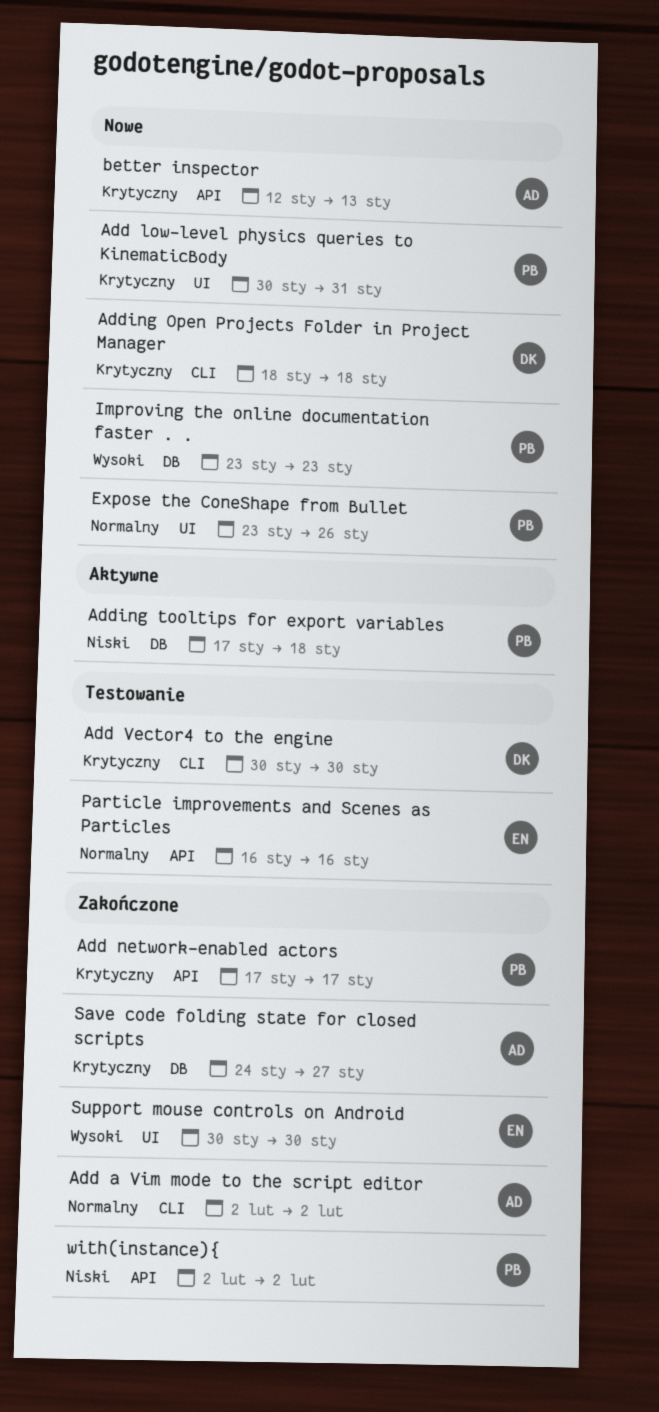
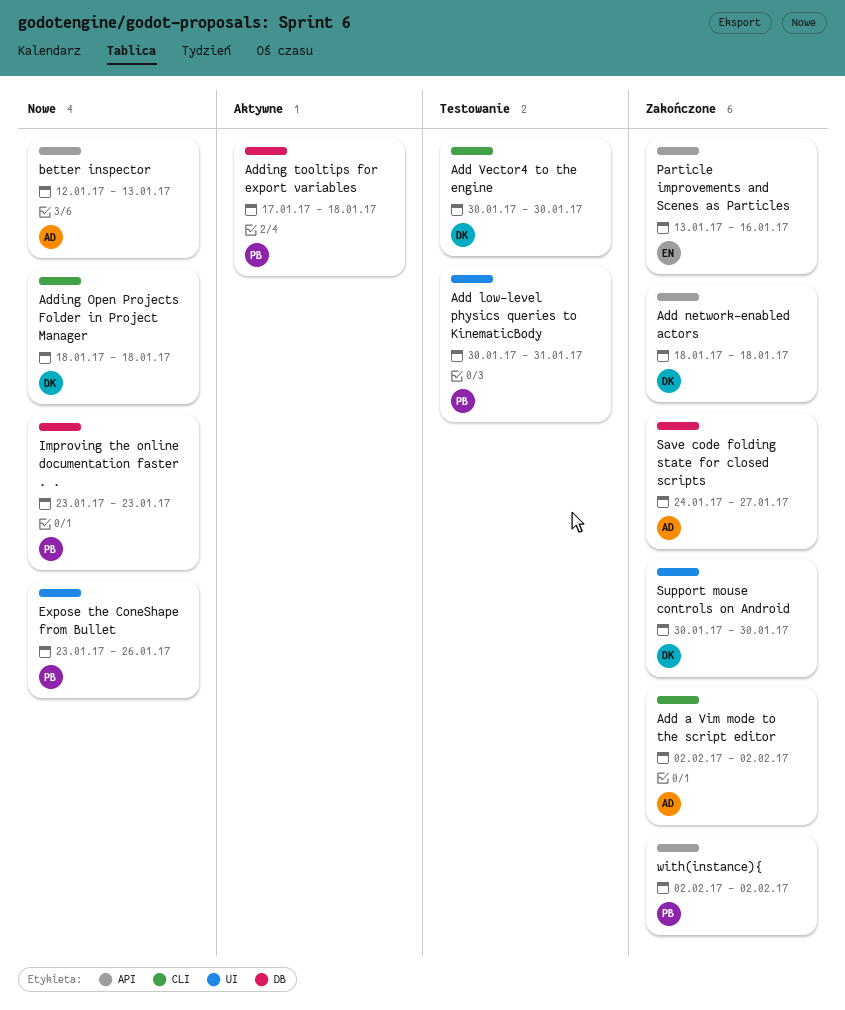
Add low-level physics queries to KinematicBody, status: Nowe -> Testowanie
Add network-enabled actors, owner: PB -> DK
Add network-enabled actors, start: Jan 17 -> Jan 18
Add network-enabled actors, due: Jan 17 -> Jan 18
Particle improvements and Scenes as Particles, status: Testowanie -> Zakończone
Particle improvements and Scenes as Particles, start: Jan 16 -> Jan 13
Support mouse controls on Android, owner: EN -> DK

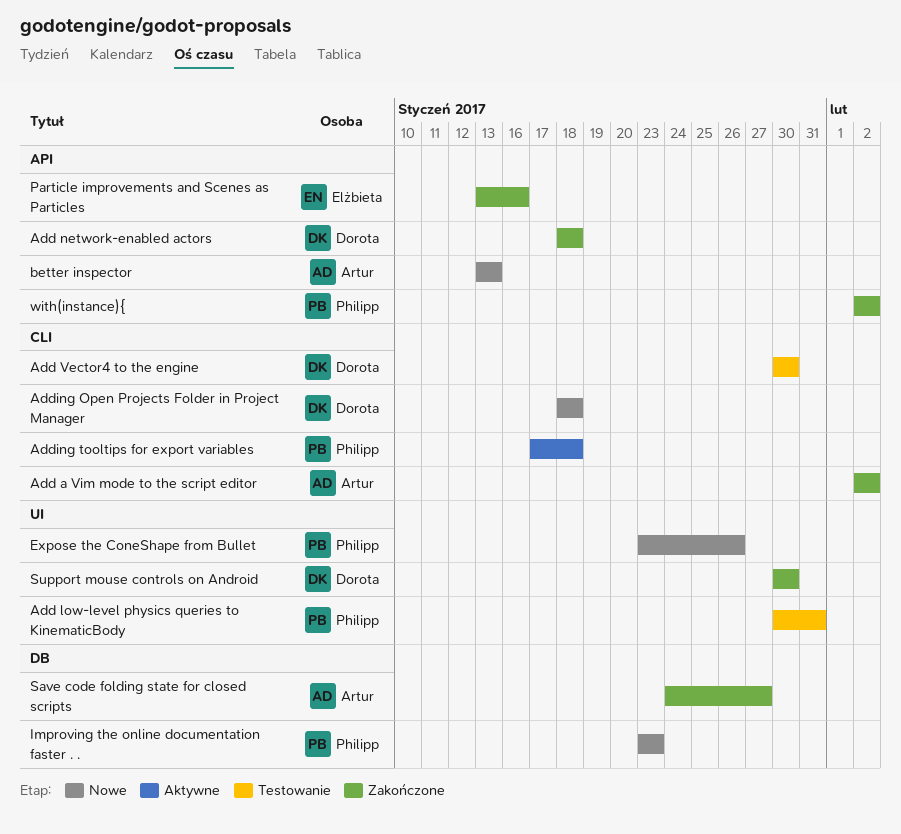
Adding tooltips for export variables, label: DB -> CLI
better inspector, start: Jan 12 -> Jan 13

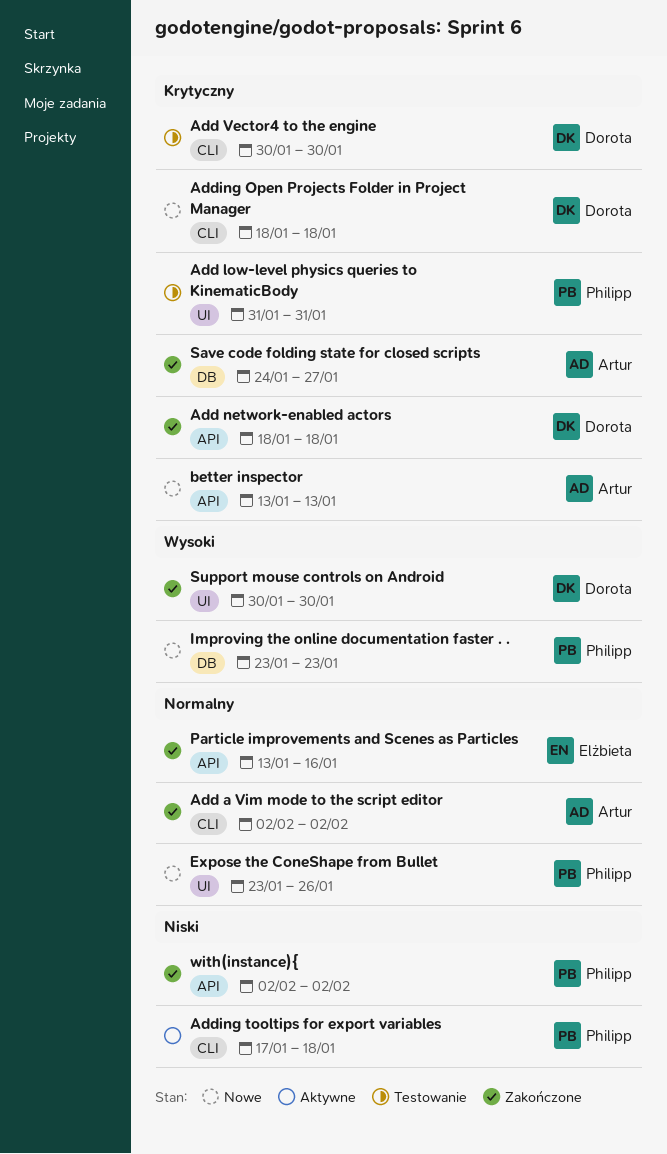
Add low-level physics queries to KinematicBody, start: Jan 30 -> Jan 31

